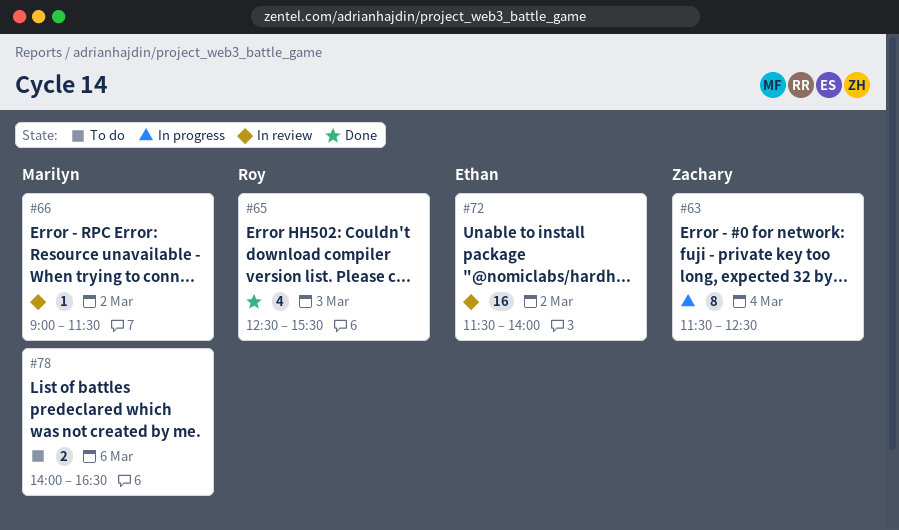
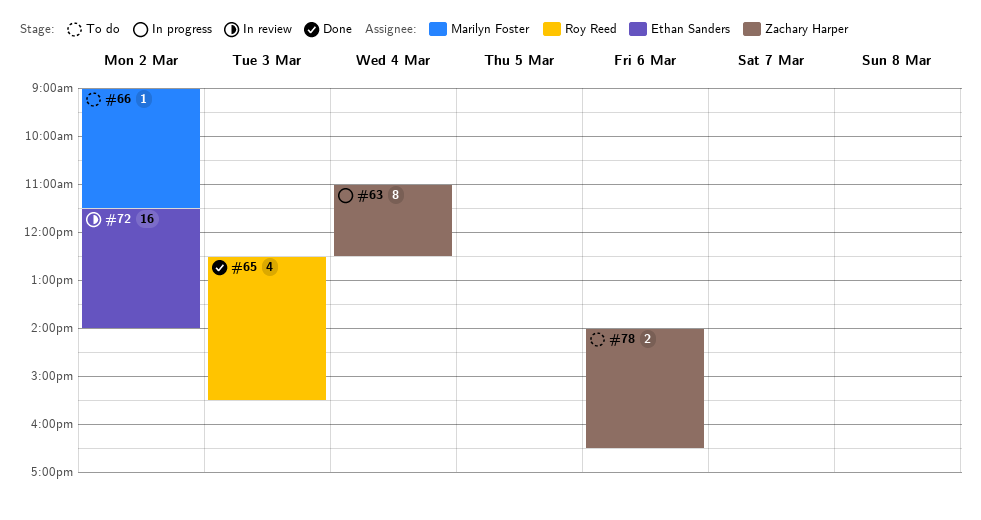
#63, begins: 11:30 -> 11:00
#66, status: In review -> To do
#78, owner: Marilyn Foster -> Zachary Harper

